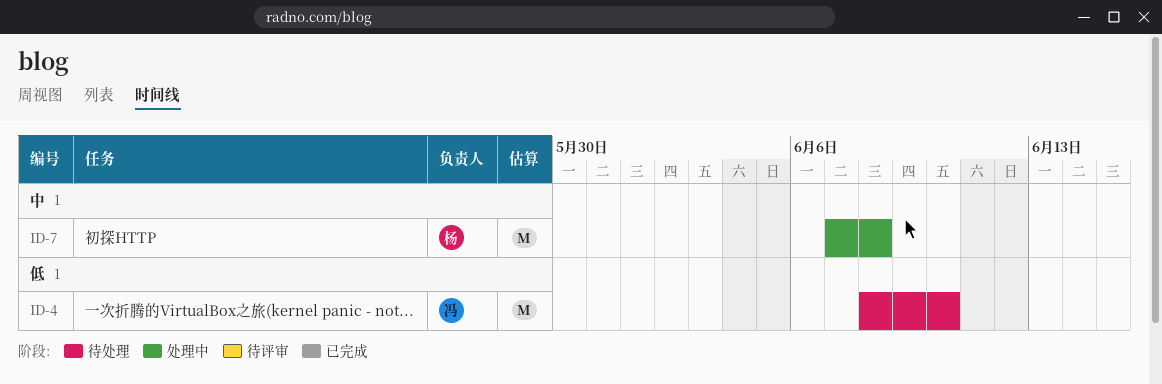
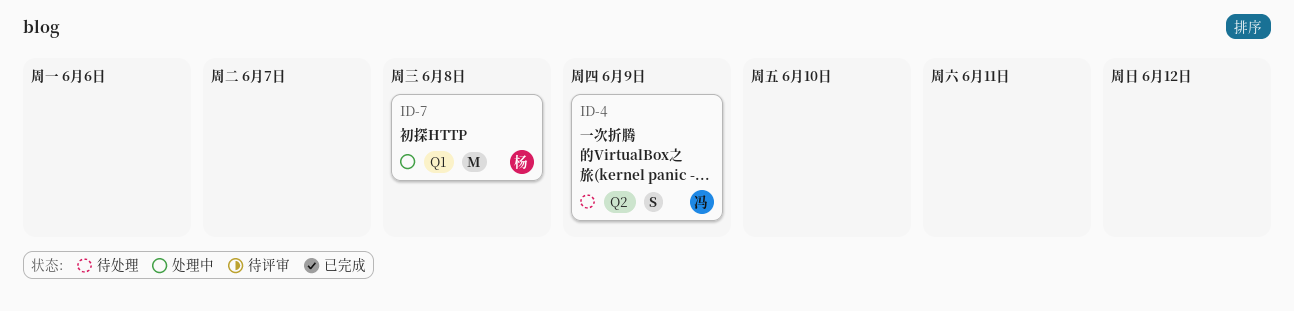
ID-4, estimate: M -> S
ID-4, due: Jun 10 -> Jun 9

